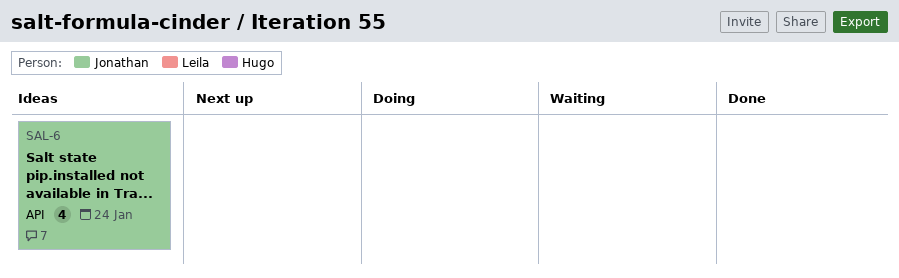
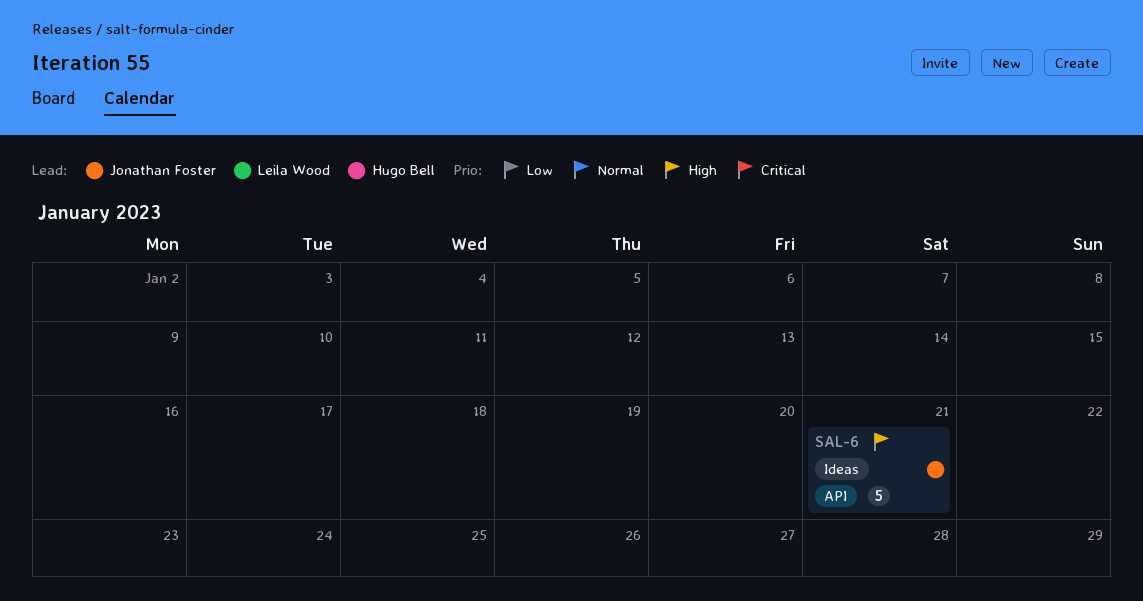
SAL-6, estimate: 4 -> 5
SAL-6, due: Jan 24 -> Jan 21

